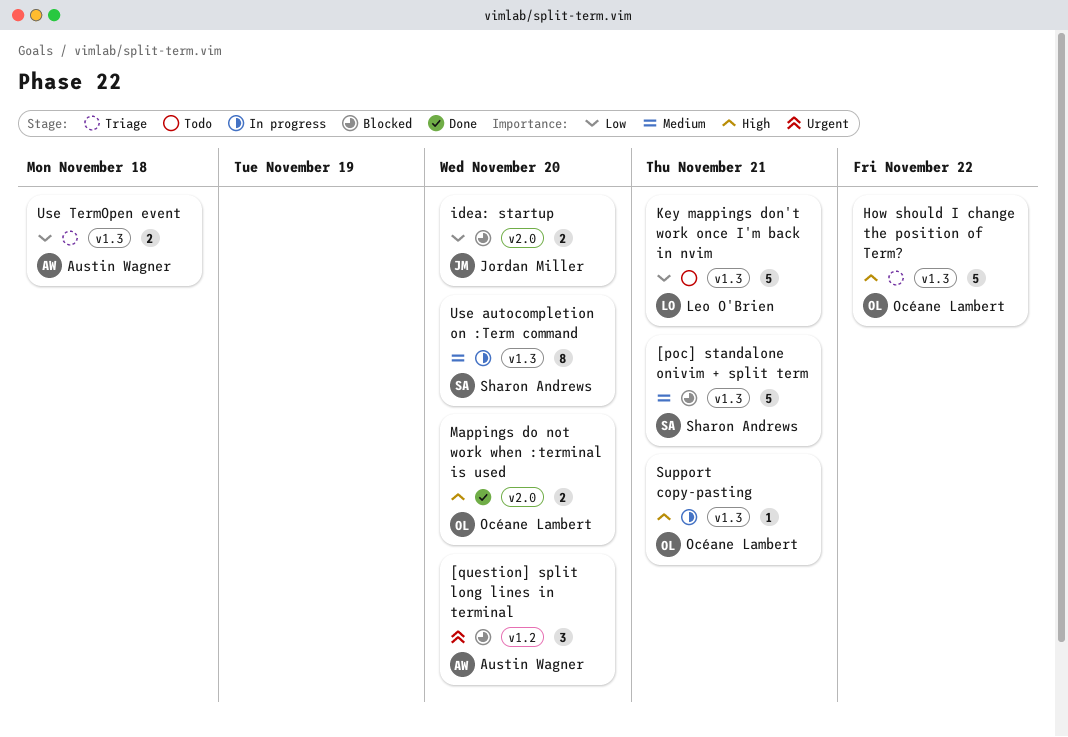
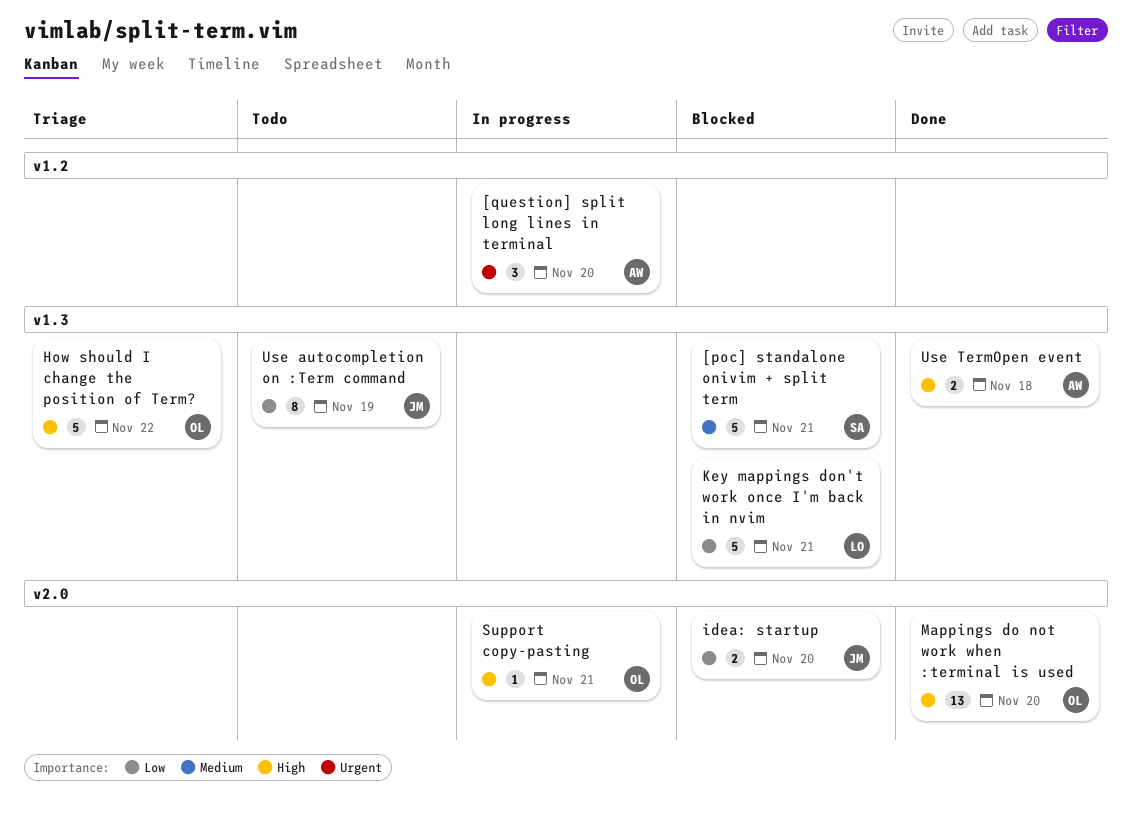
[question] split long lines in terminal, status: Blocked -> In progress
Key mappings don't work once I'm back in nvim, status: Todo -> Blocked
Mappings do not work when :terminal is used, estimate: 2 -> 13
Support copy-pasting, label: v1.3 -> v2.0
Use autocompletion on :Term command, status: In progress -> Todo
Use autocompletion on :Term command, owner: Sharon Andrews -> Jordan Miller
Use autocompletion on :Term command, priority: Medium -> Low
Use autocompletion on :Term command, due: Nov 20 -> Nov 19
Use TermOpen event, status: Triage -> Done
Use TermOpen event, priority: Low -> High

